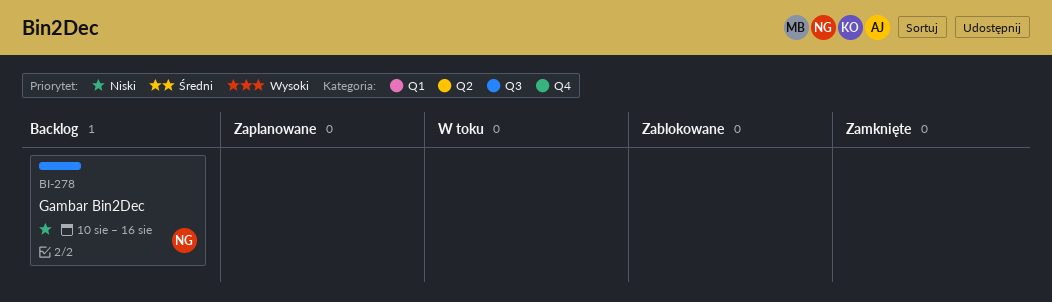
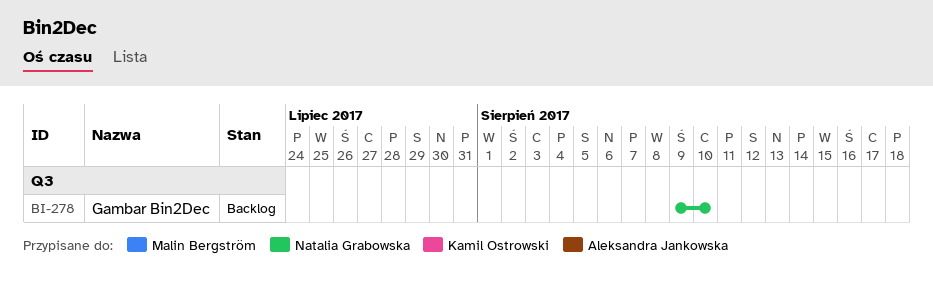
BI-278, start: Aug 10 -> Aug 9
BI-278, due: Aug 16 -> Aug 10

